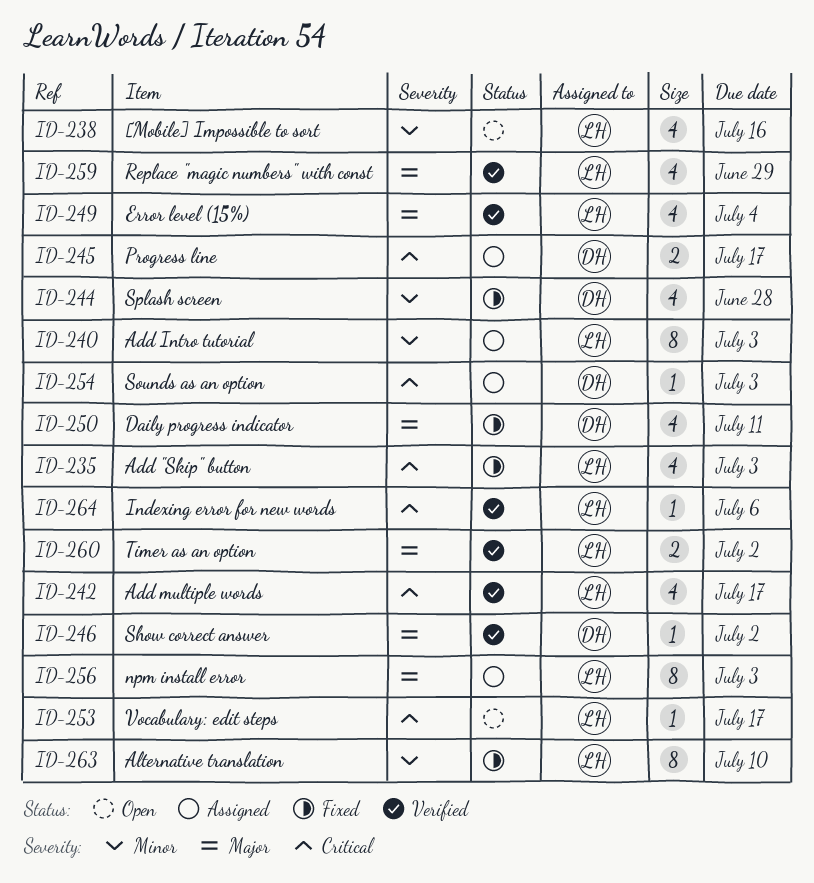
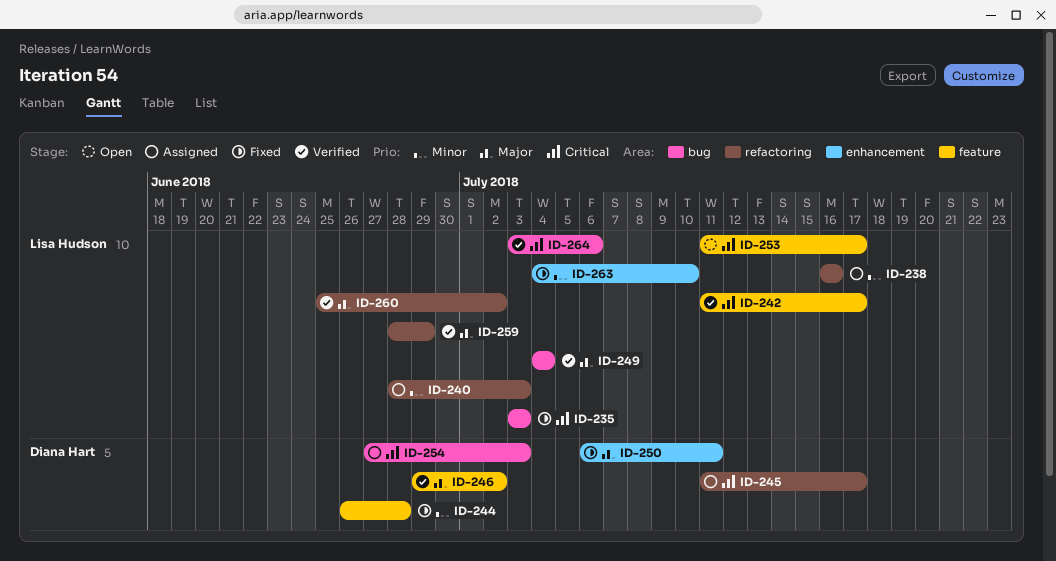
ID-238, status: Open -> Assigned
ID-256: present -> none

